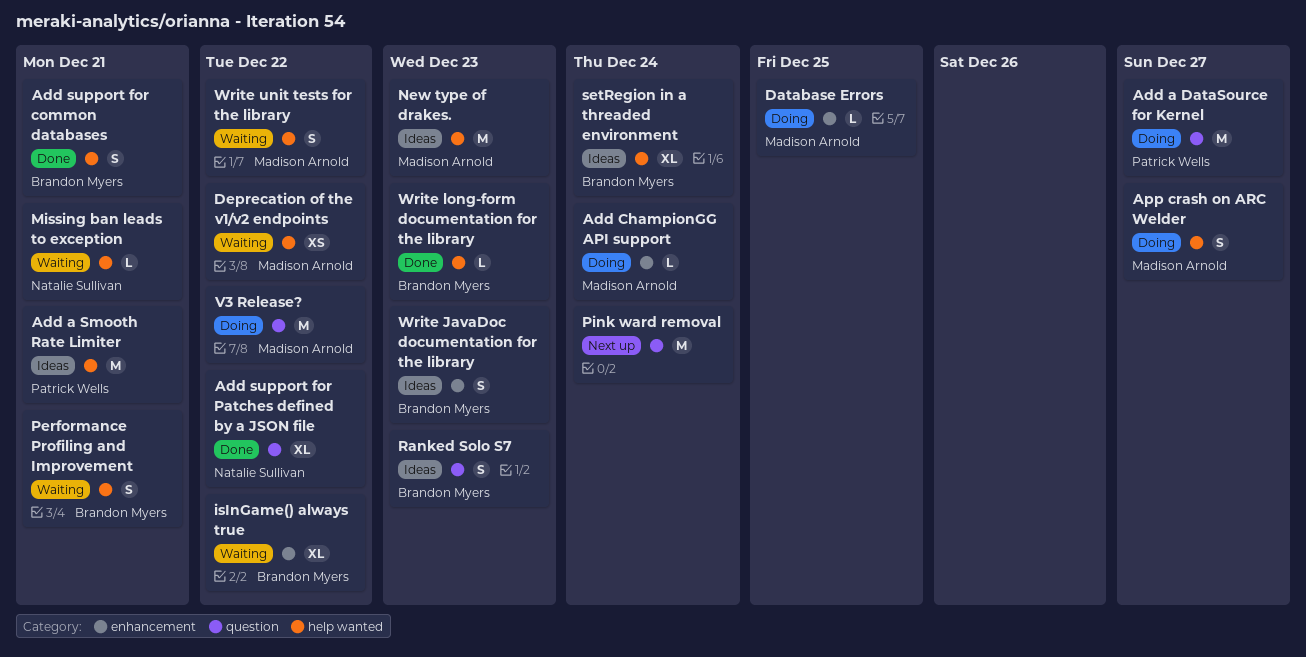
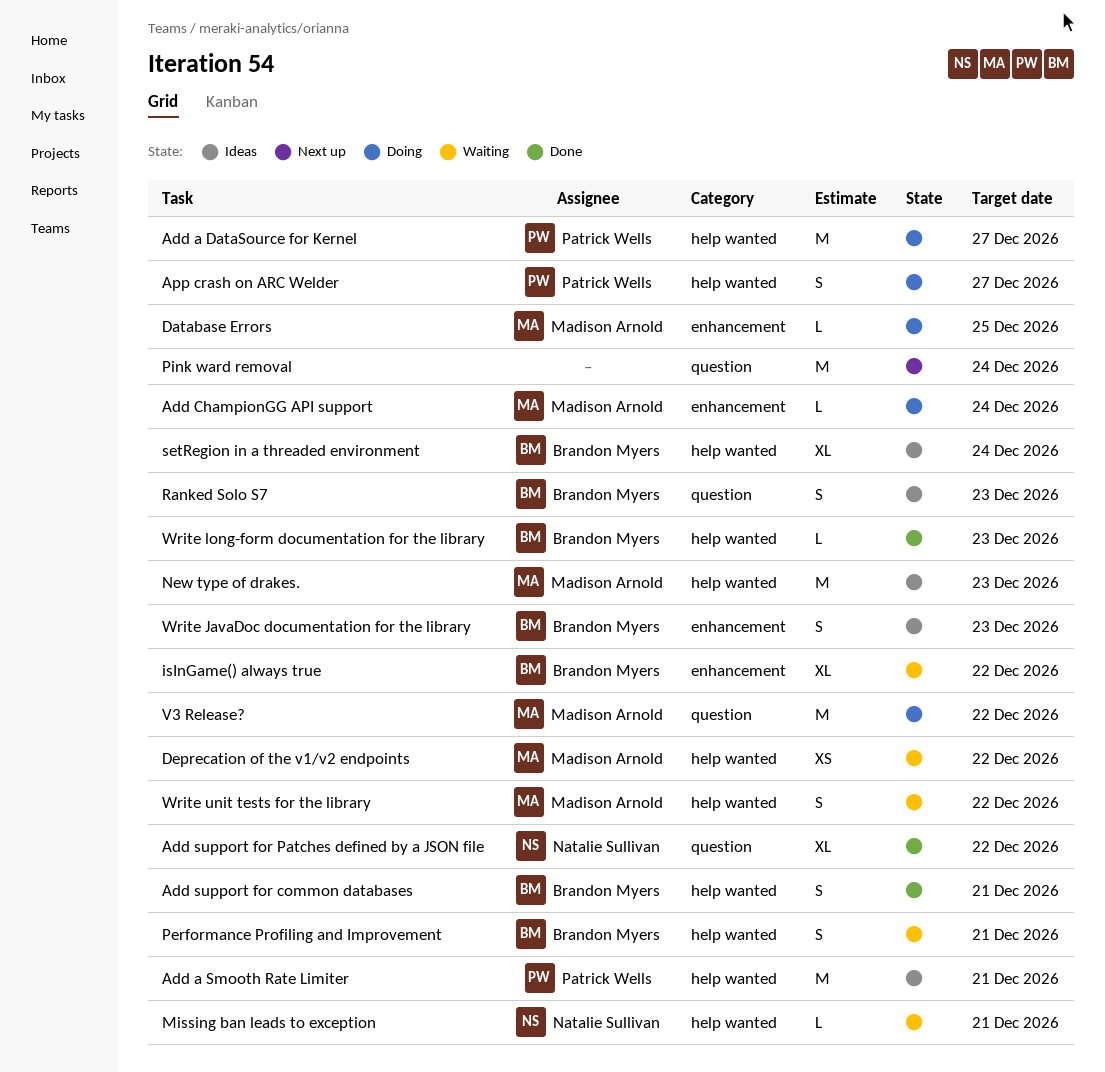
Add a DataSource for Kernel, label: question -> help wanted
App crash on ARC Welder, owner: Madison Arnold -> Patrick Wells

